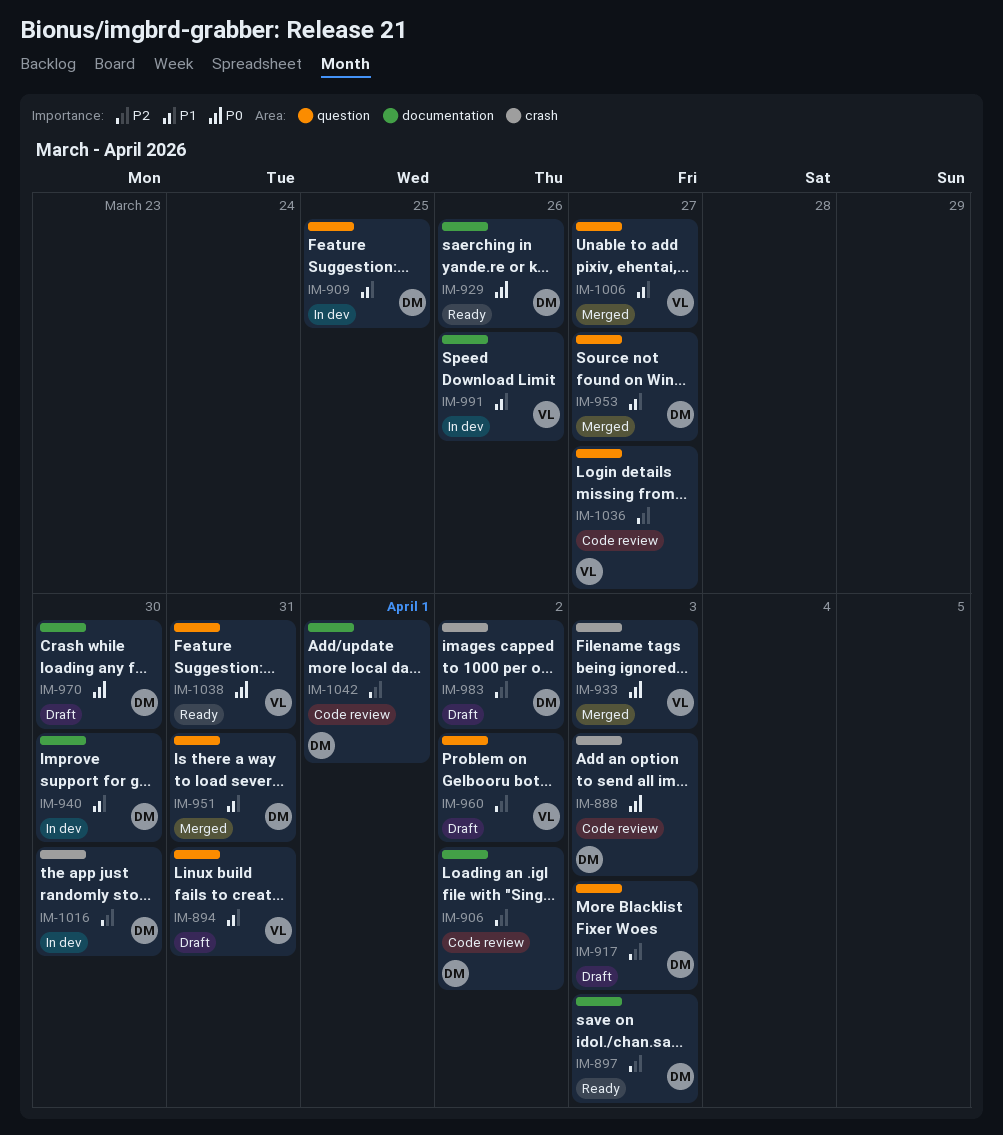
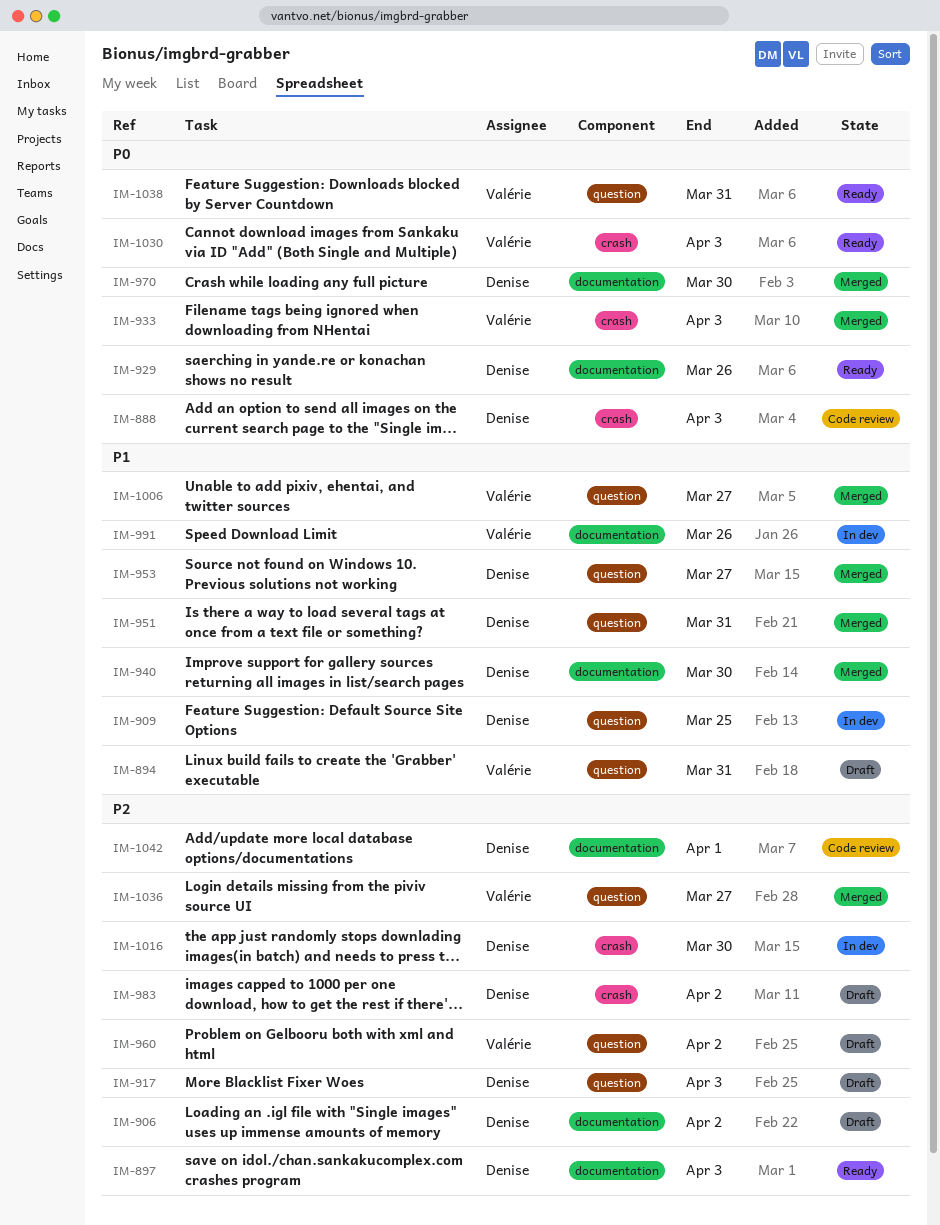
IM-906, status: Code review -> Draft
IM-940, status: In dev -> Merged
IM-970, status: Draft -> Merged
IM-1030: none -> present
IM-1036, status: Code review -> Merged

